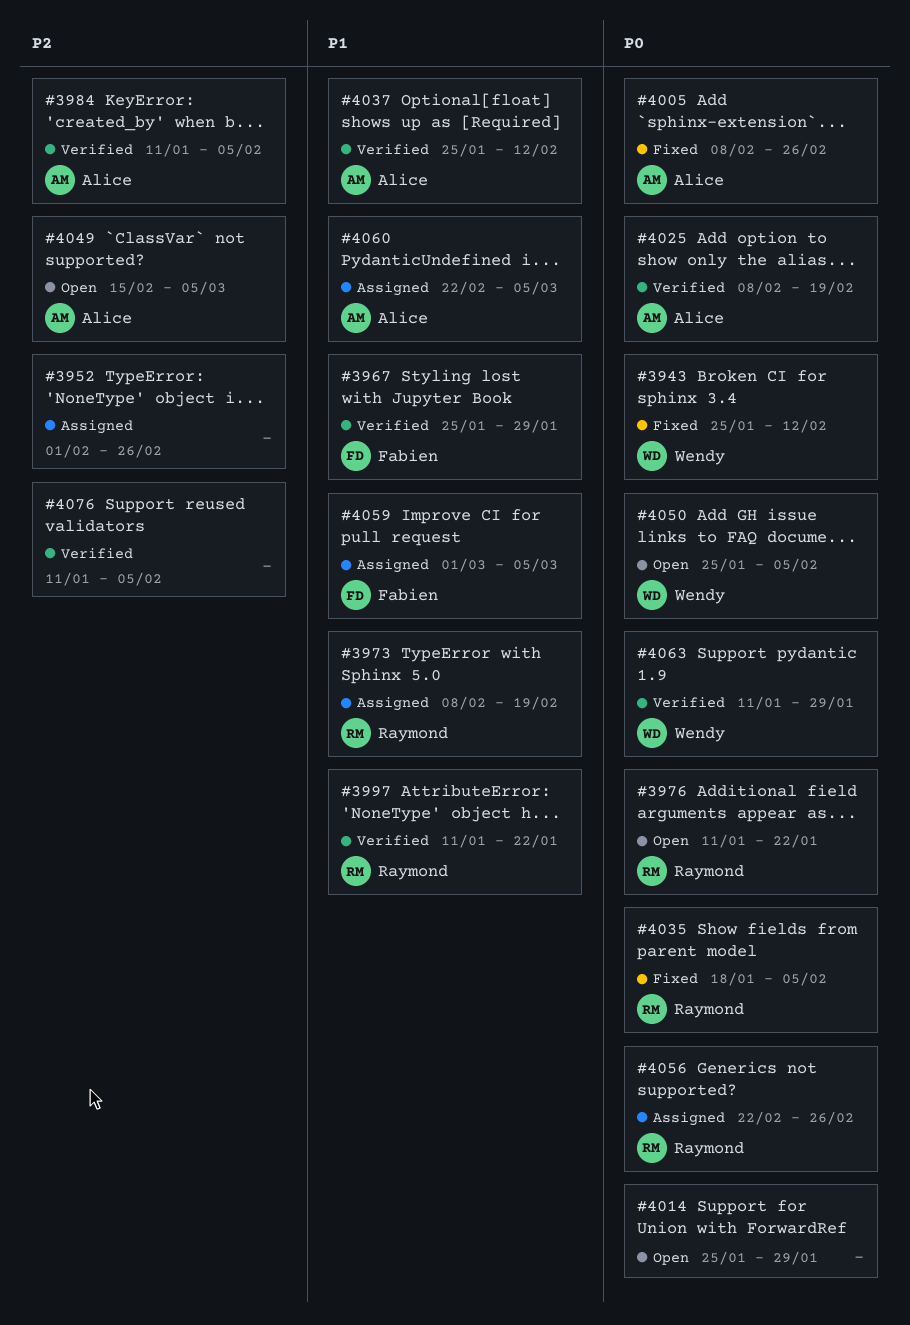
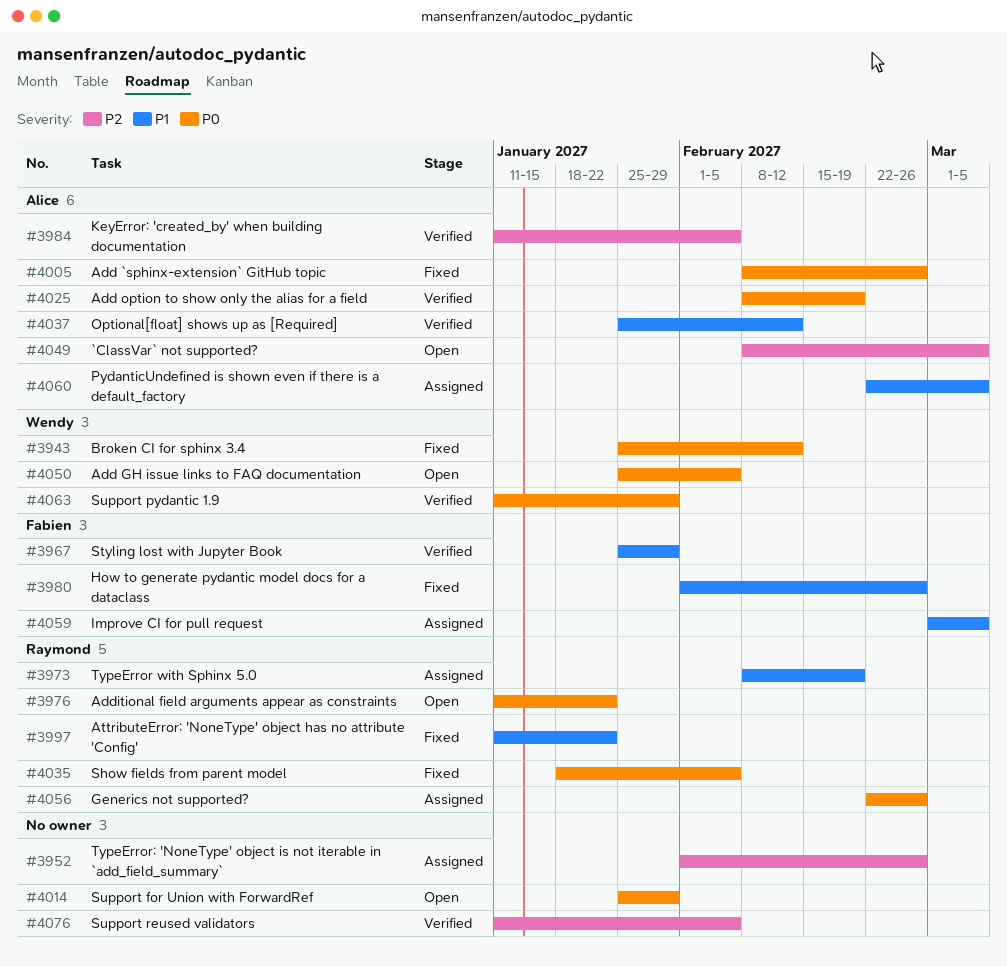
#3980: none -> present
#3997, status: Verified -> Fixed
#4049, start: Feb 15 -> Feb 8

